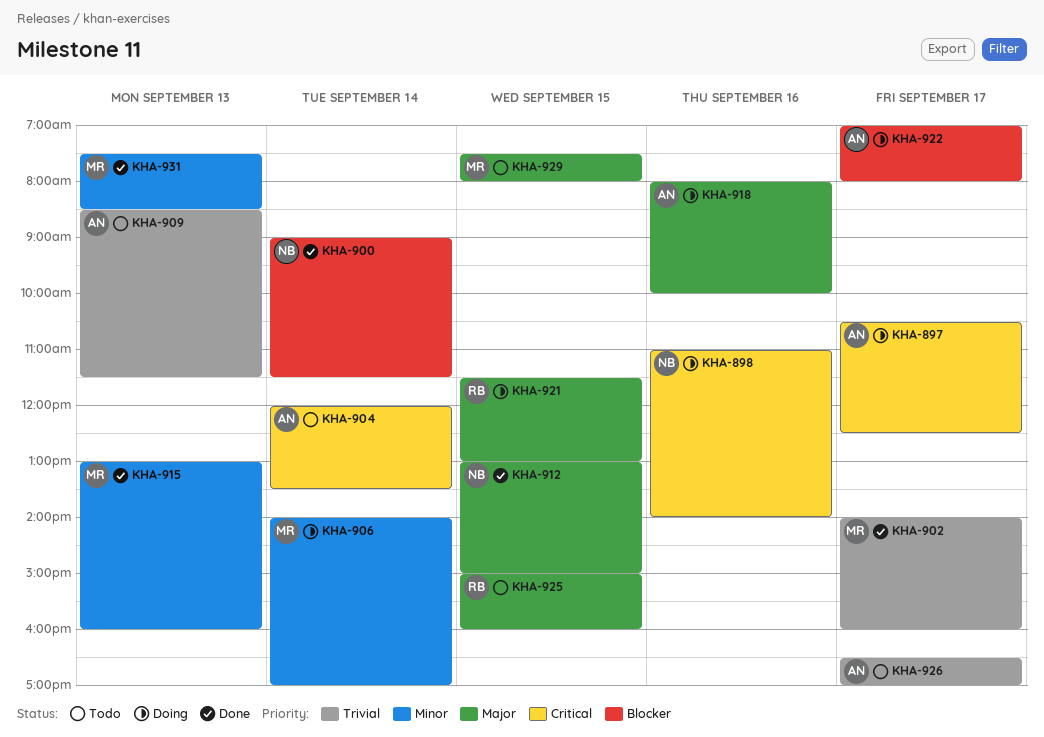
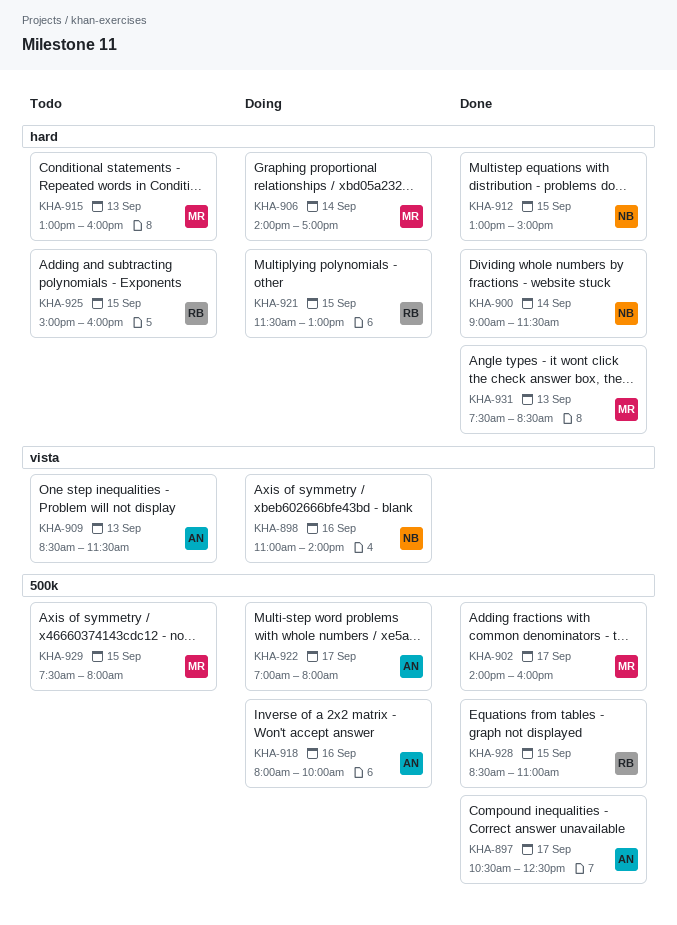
KHA-897, status: Doing -> Done
KHA-904: present -> none
KHA-915, status: Done -> Todo
KHA-926: present -> none
KHA-928: none -> present

